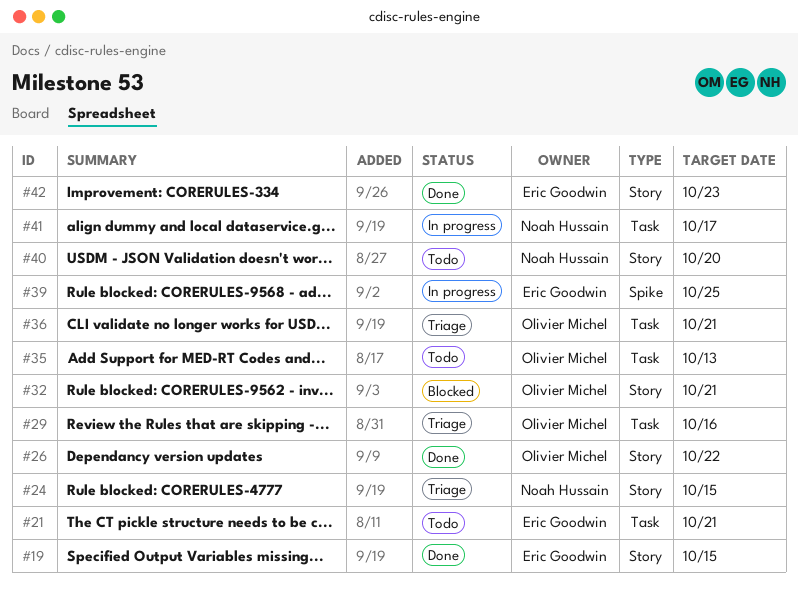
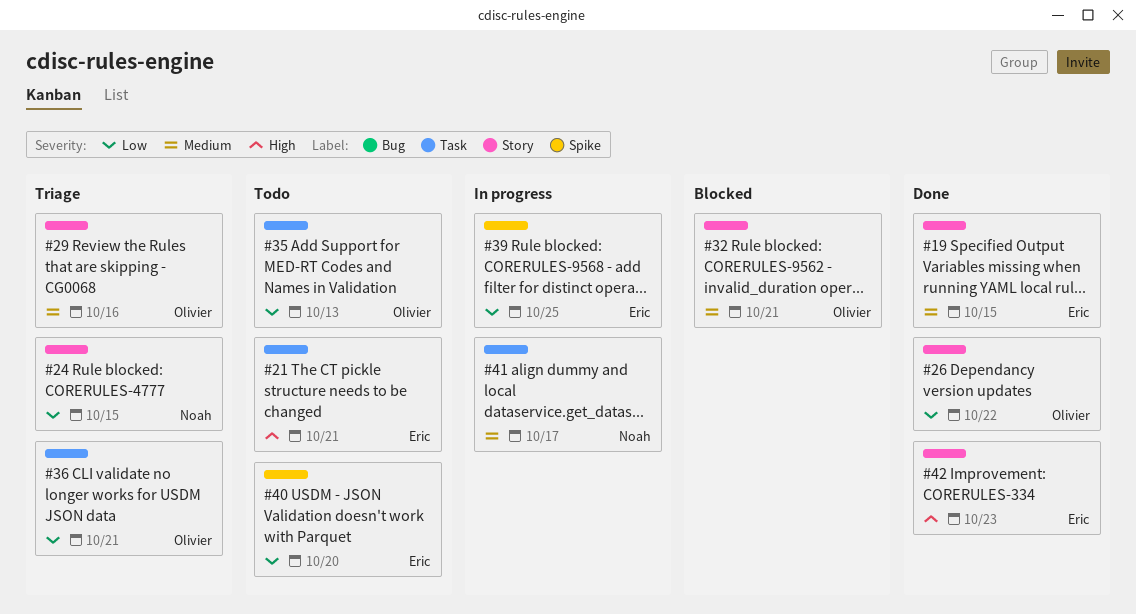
#29, label: Task -> Story
#40, owner: Noah Hussain -> Eric Goodwin
#40, label: Story -> Spike

